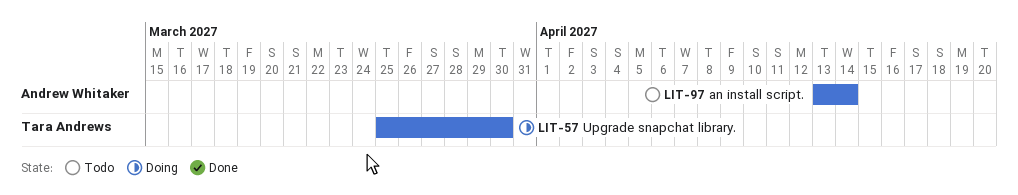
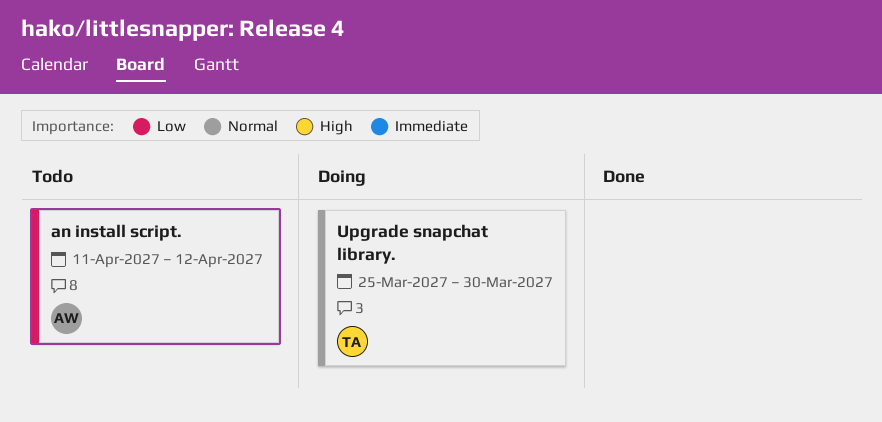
an install script., start: Apr 13 -> Apr 11
an install script., due: Apr 14 -> Apr 12

